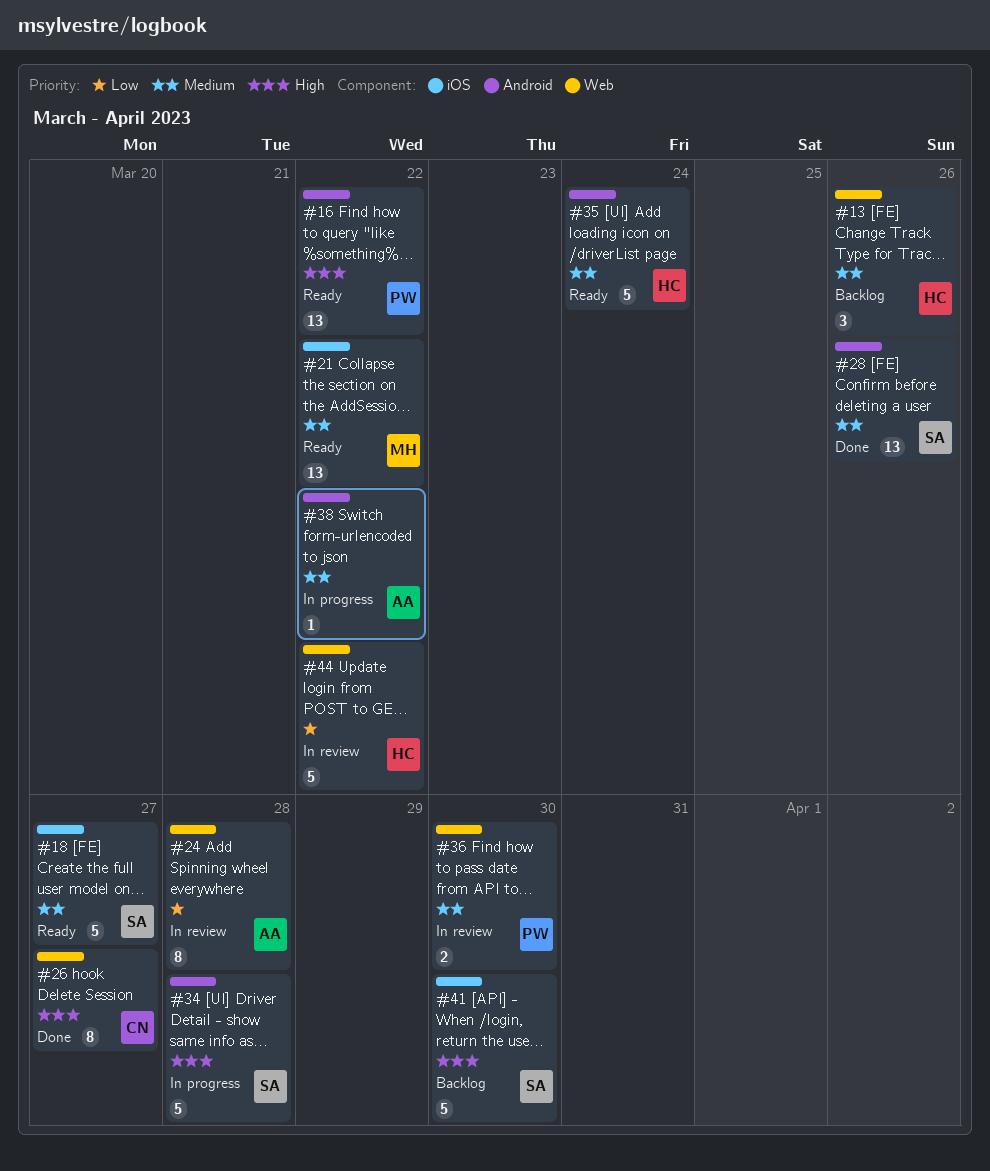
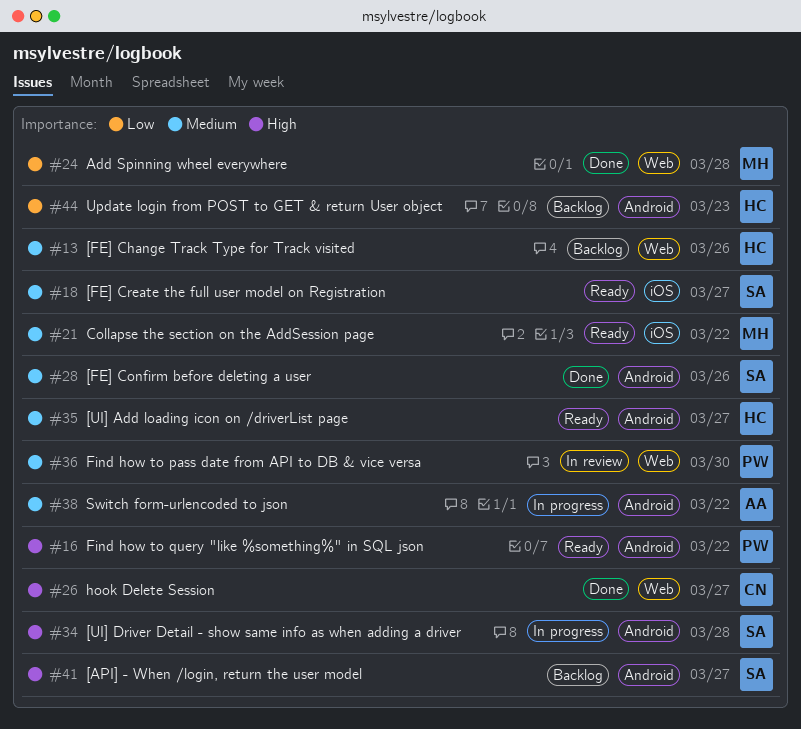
#24, status: In review -> Done
#24, owner: AA -> MH
#35, due: Mar 24 -> Mar 27
#41, label: iOS -> Android
#41, due: Mar 30 -> Mar 27
#44, status: In review -> Backlog
#44, label: Web -> Android
#44, due: Mar 22 -> Mar 23

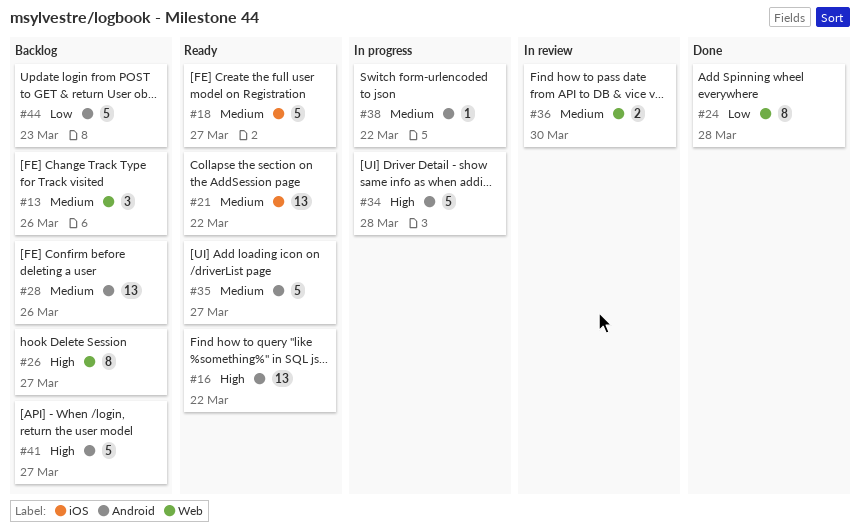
#26, status: Done -> Backlog
#28, status: Done -> Backlog

